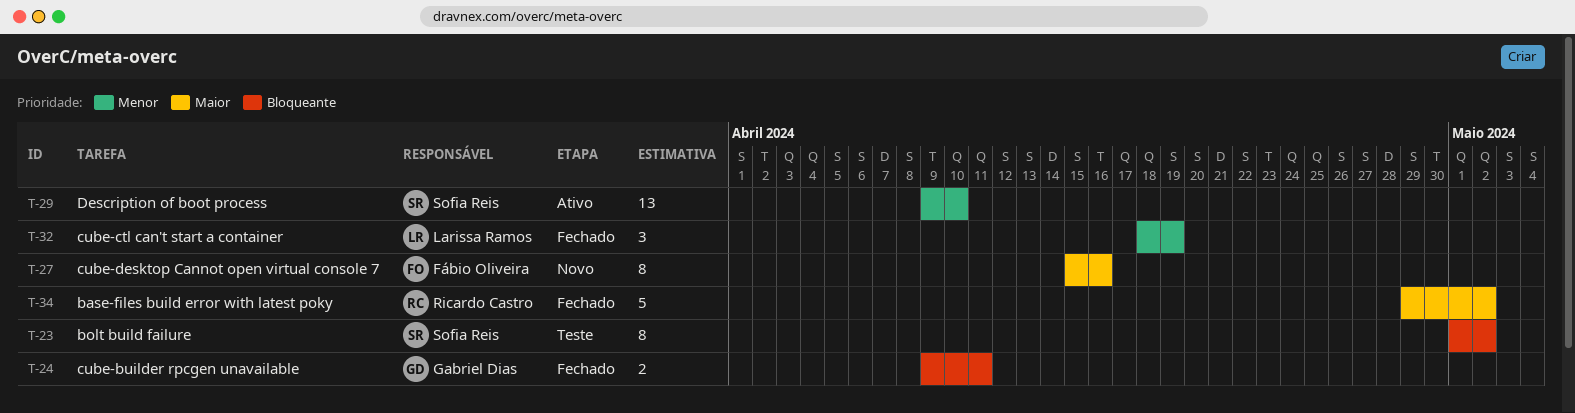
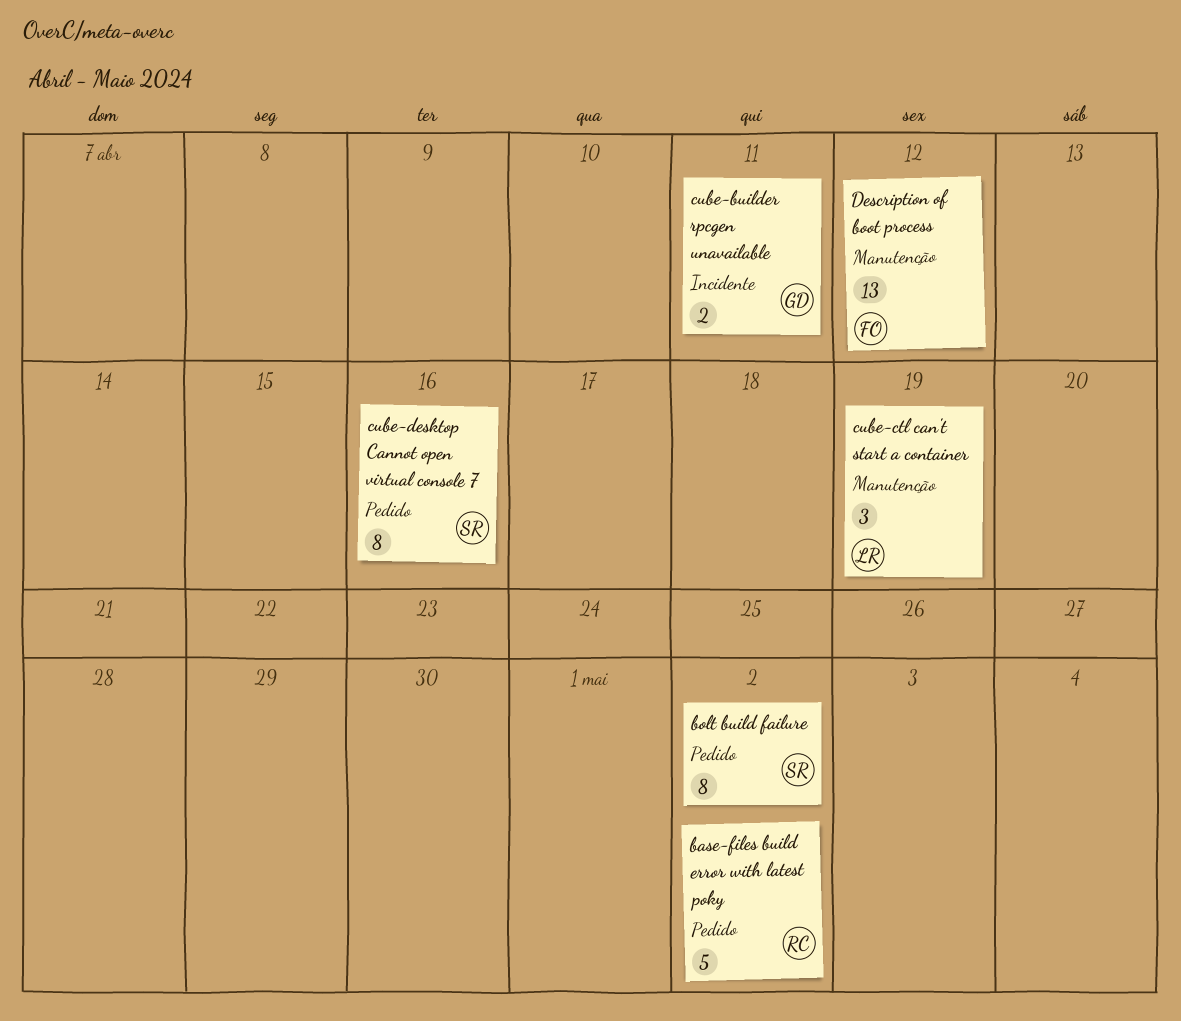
cube-desktop Cannot open virtual console 7, owner: Fábio Oliveira -> Sofia Reis
Description of boot process, owner: Sofia Reis -> Fábio Oliveira
Description of boot process, due: Apr 10 -> Apr 12

